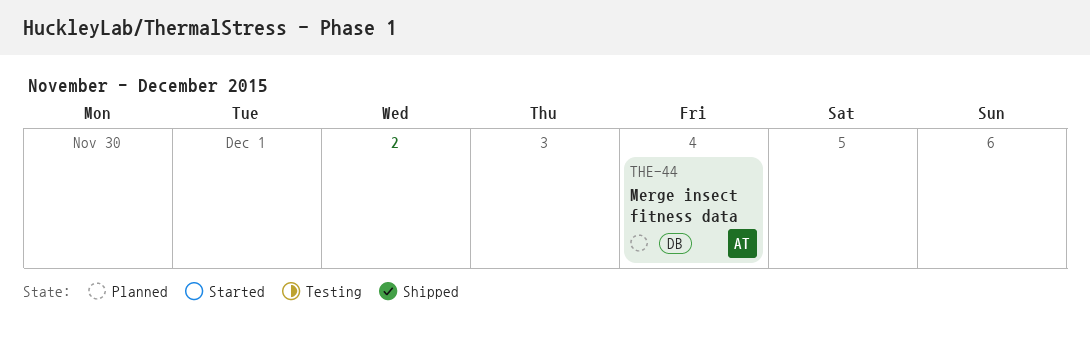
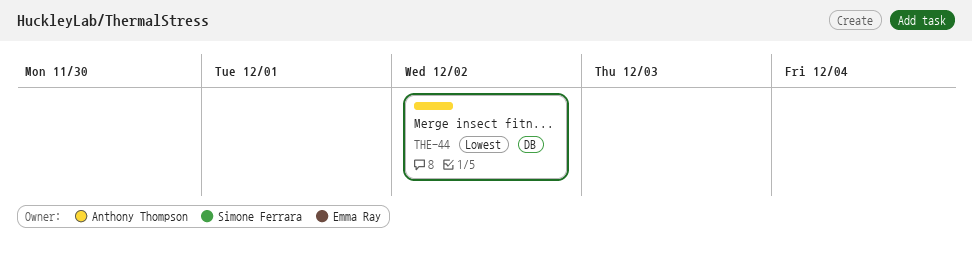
THE-44, due: Dec 4 -> Dec 2

